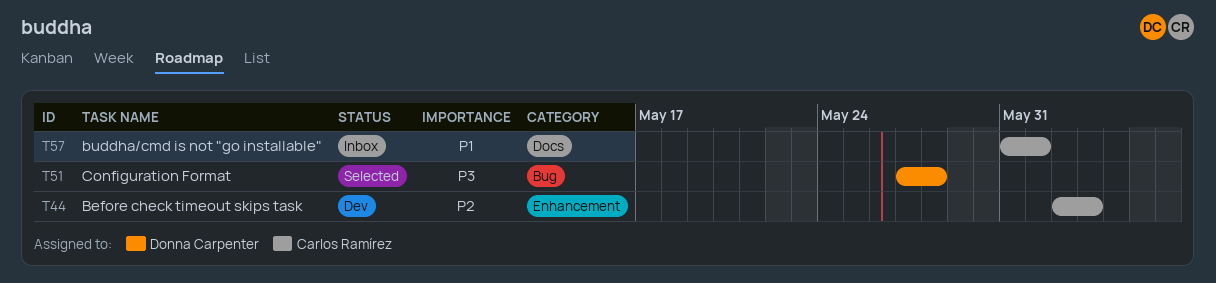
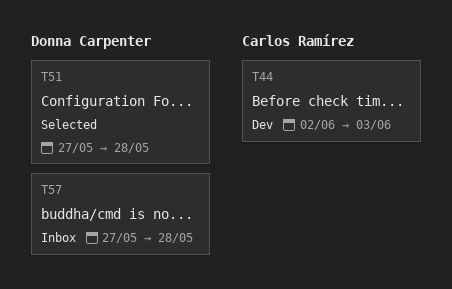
T57, owner: Carlos Ramírez -> Donna Carpenter
T57, start: May 31 -> May 27
T57, due: Jun 1 -> May 28

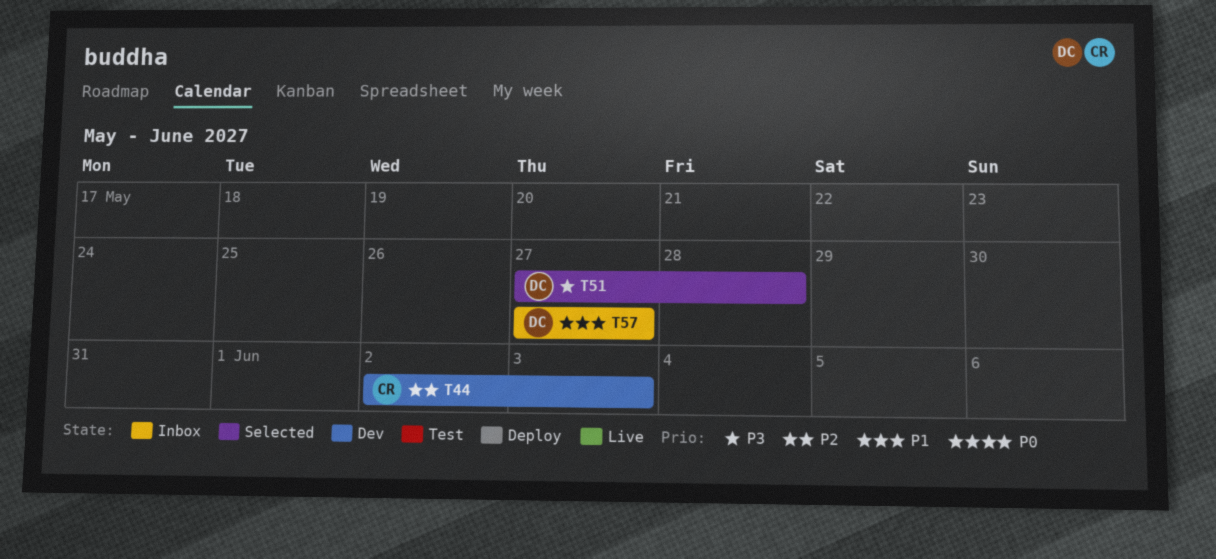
T57, due: May 28 -> May 27

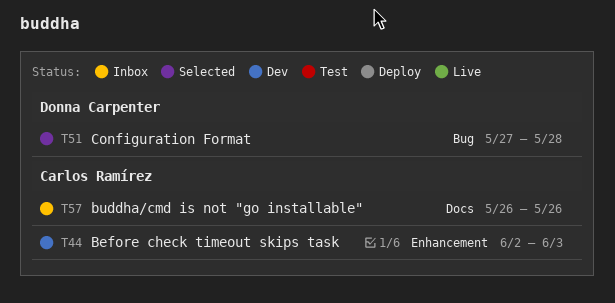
T57, owner: Donna Carpenter -> Carlos Ramírez
T57, start: May 27 -> May 26
T57, due: May 27 -> May 26

